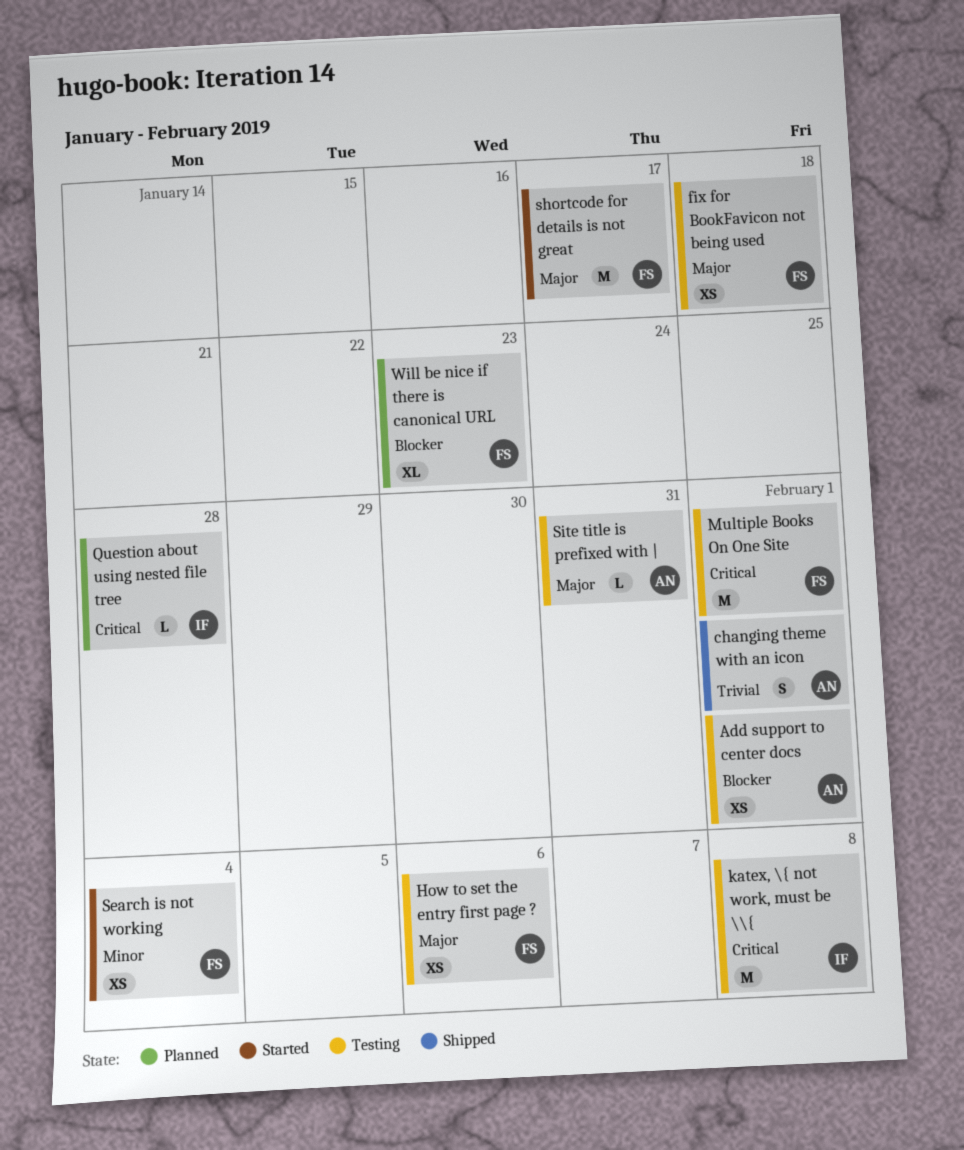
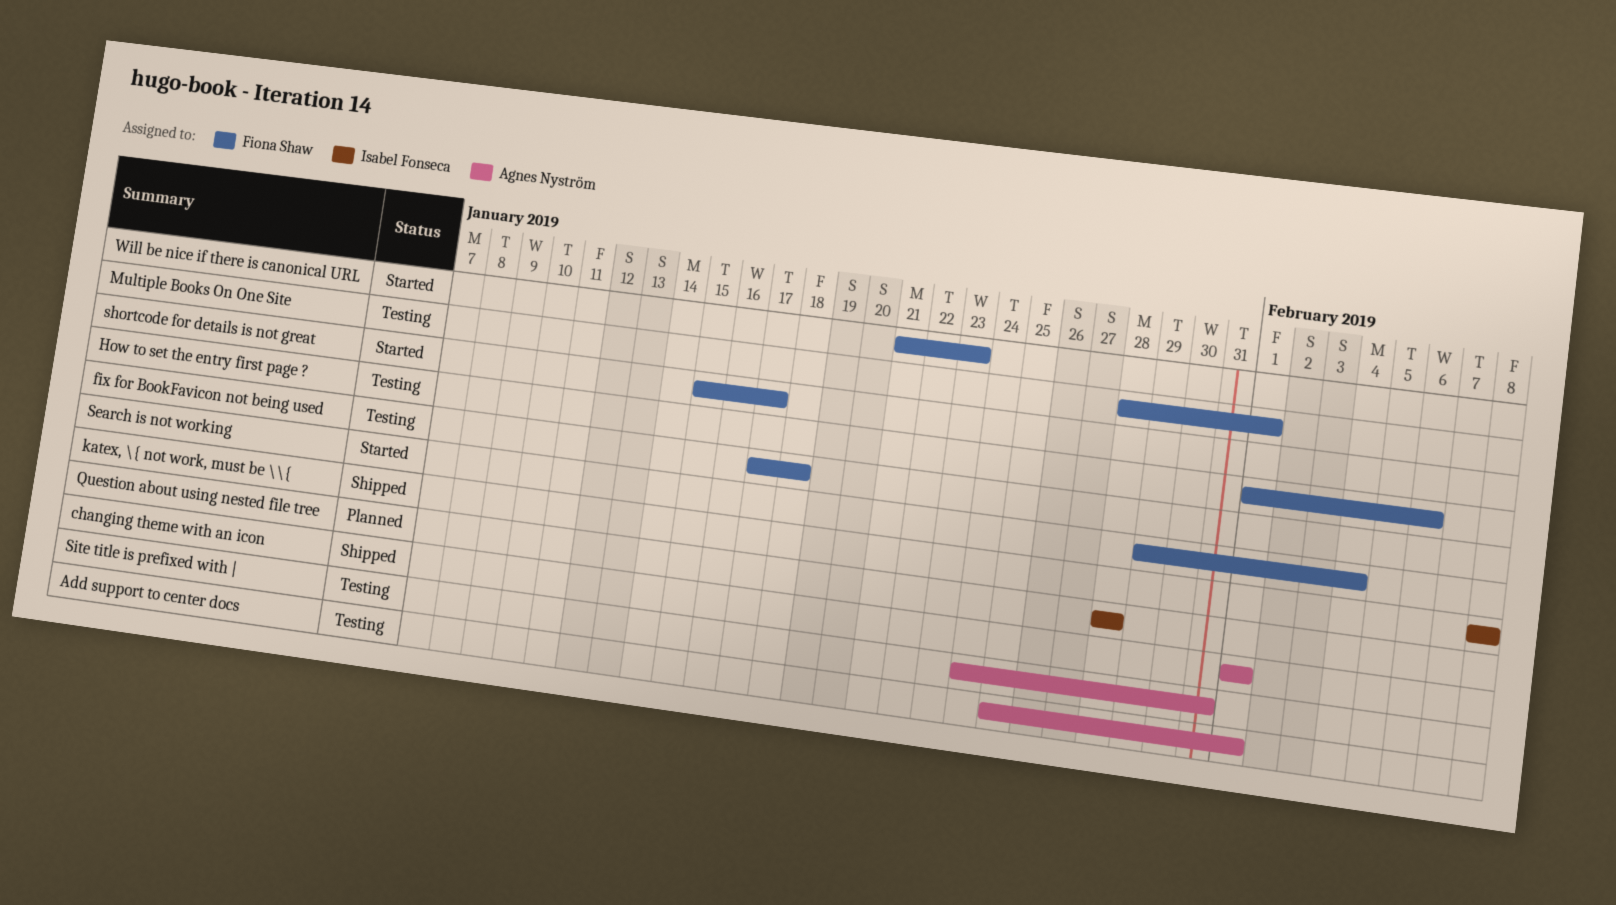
katex, \{ not work, must be \\{, status: Testing -> Shipped
Will be nice if there is canonical URL, status: Planned -> Started

